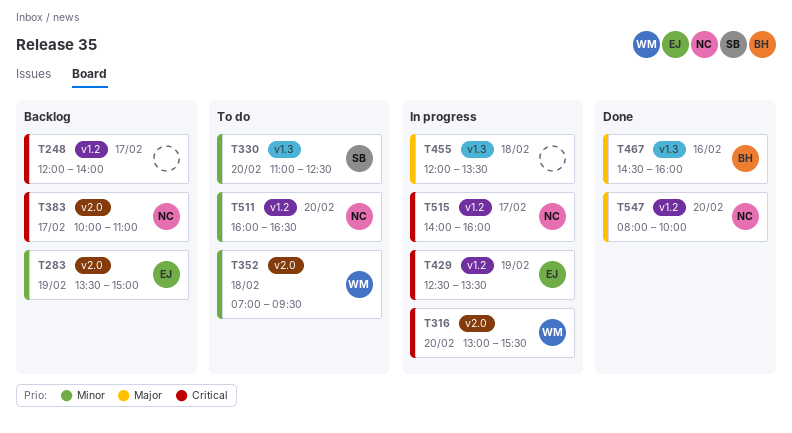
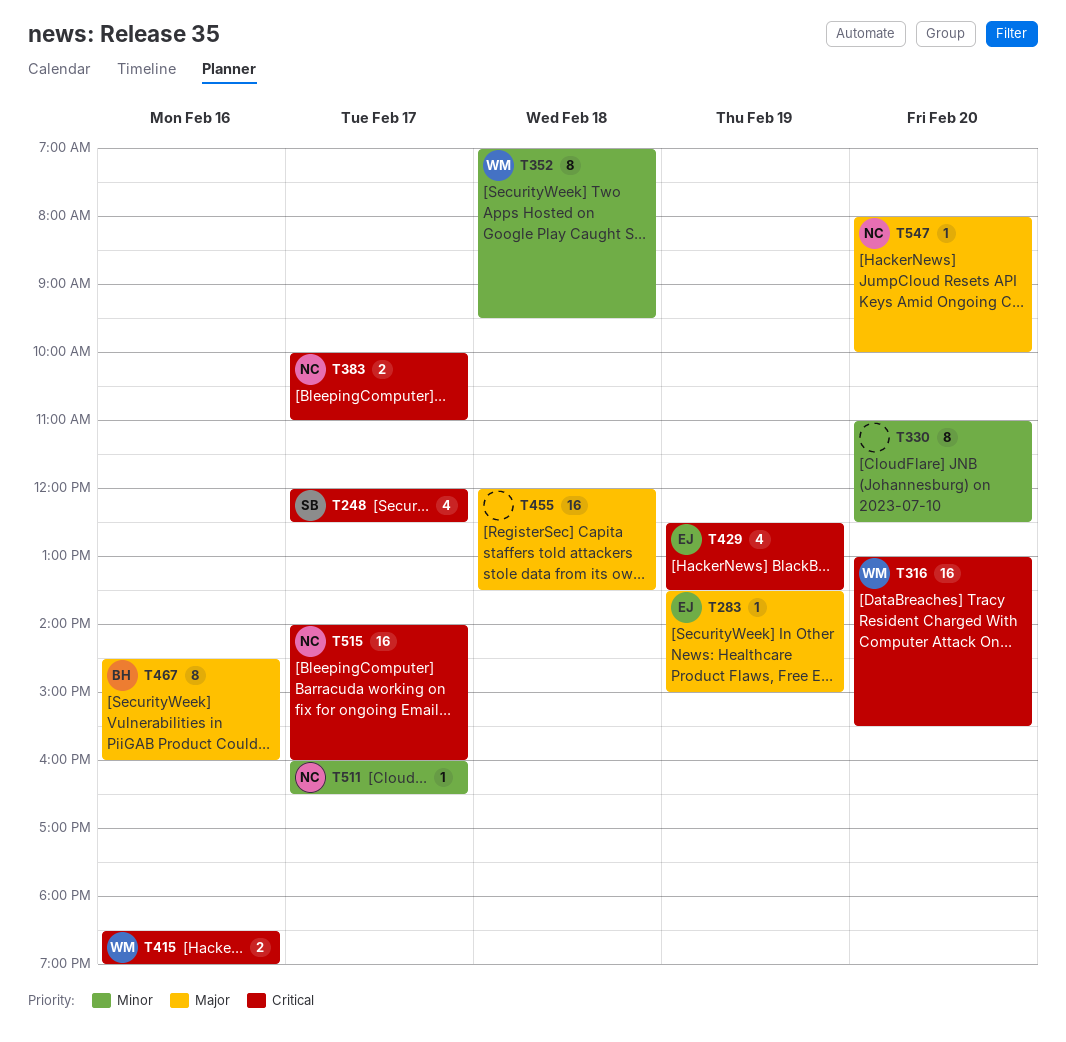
T248, owner: none -> SB
T248, ends: 14:00 -> 12:30
T283, priority: Minor -> Major
T330, owner: SB -> none
T415: none -> present
T511, day: Feb 20 -> Feb 17

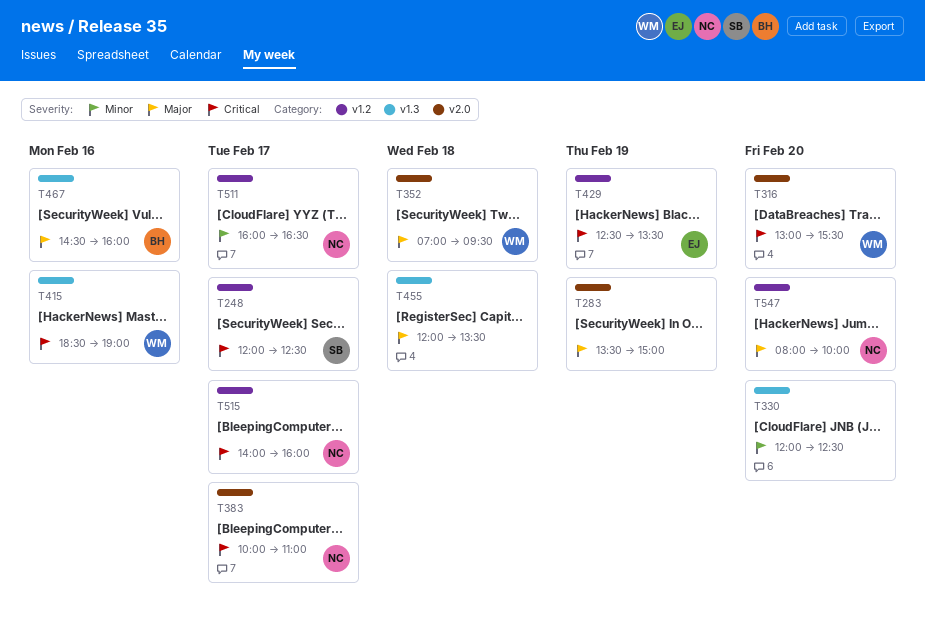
T283, owner: EJ -> none
T330, begins: 11:00 -> 12:00
T352, priority: Minor -> Major

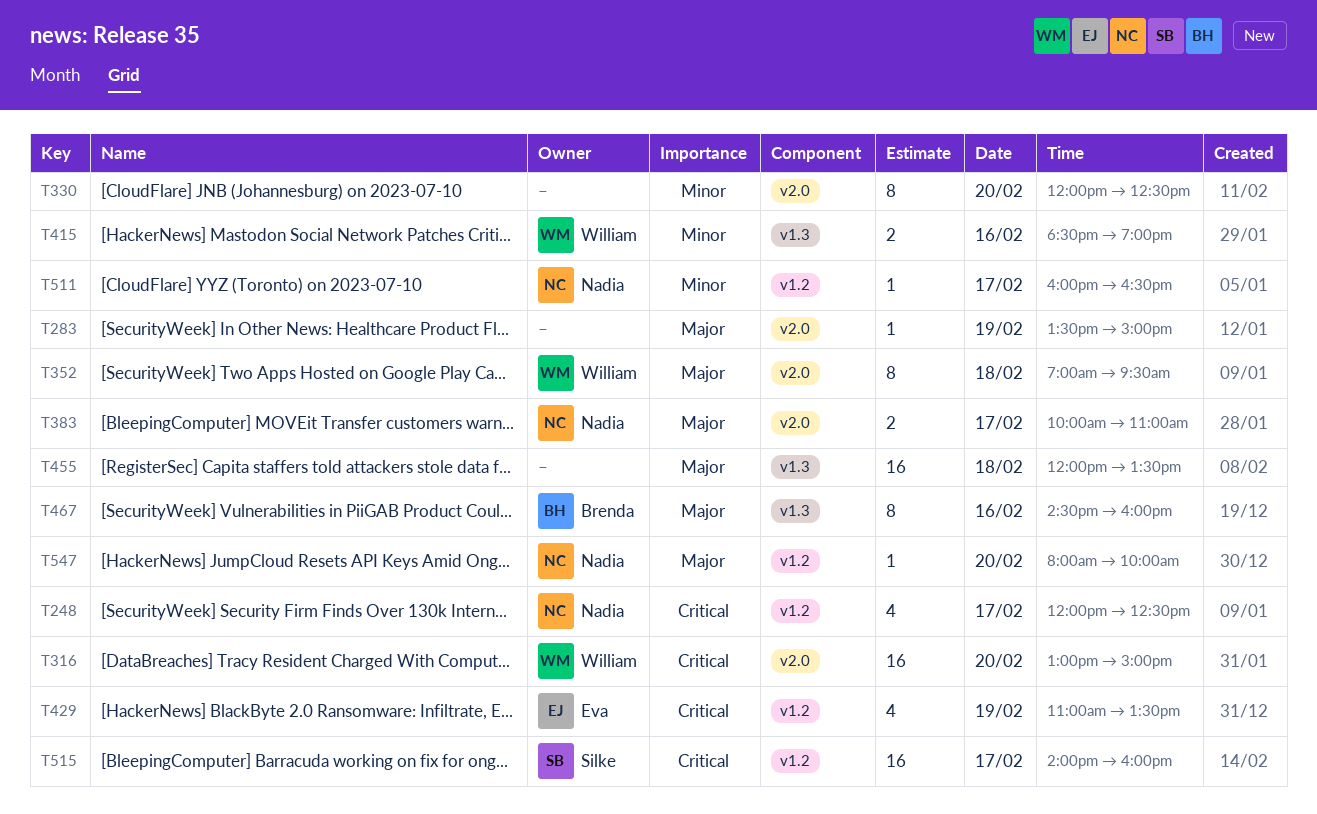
T248, owner: Silke -> Nadia
T316, ends: 15:30 -> 15:00
T330, label: v1.3 -> v2.0
T383, priority: Critical -> Major
T415, priority: Critical -> Minor
T429, begins: 12:30 -> 11:00
T515, owner: Nadia -> Silke

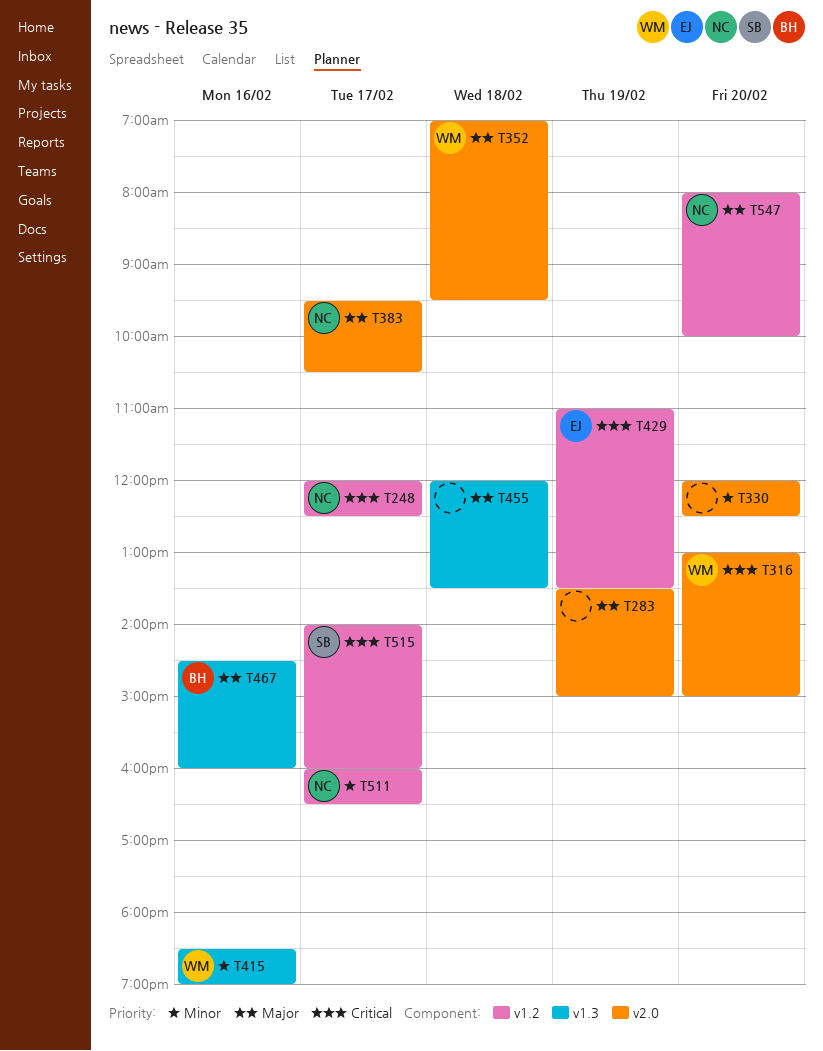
T383, begins: 10:00 -> 09:30
T383, ends: 11:00 -> 10:30

